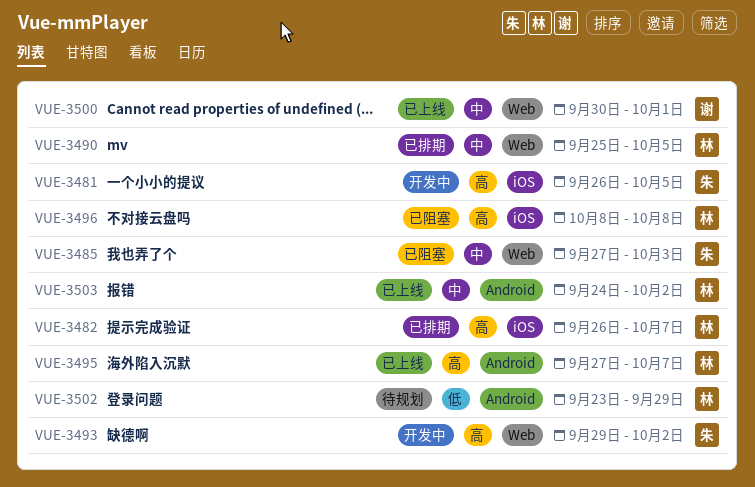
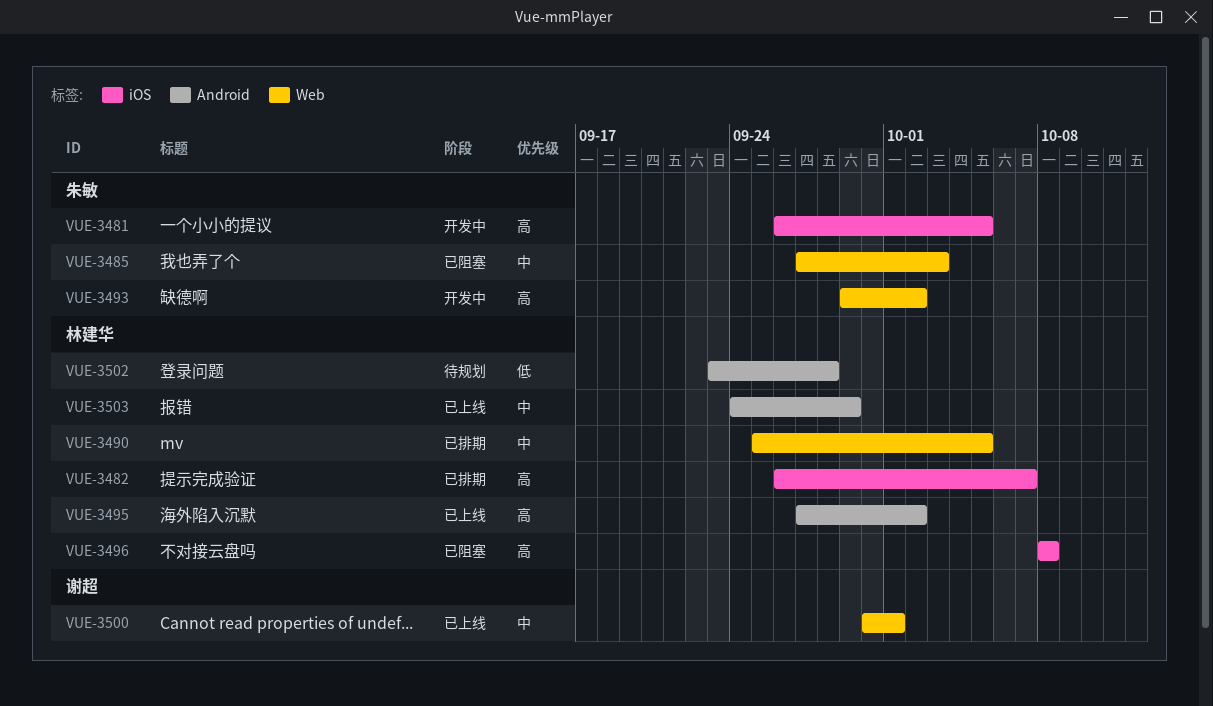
VUE-3495, due: Oct 7 -> Oct 2
VUE-3502, due: Sep 29 -> Sep 28
VUE-3503, due: Oct 2 -> Sep 29

